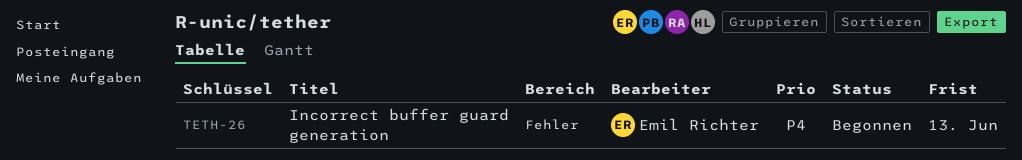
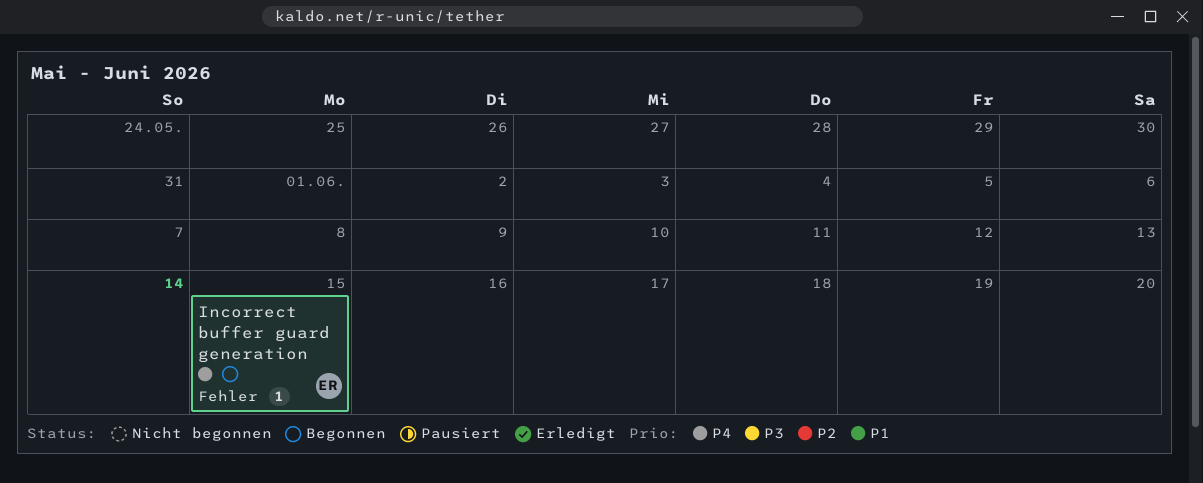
Incorrect buffer guard generation, due: Jun 13 -> Jun 15

